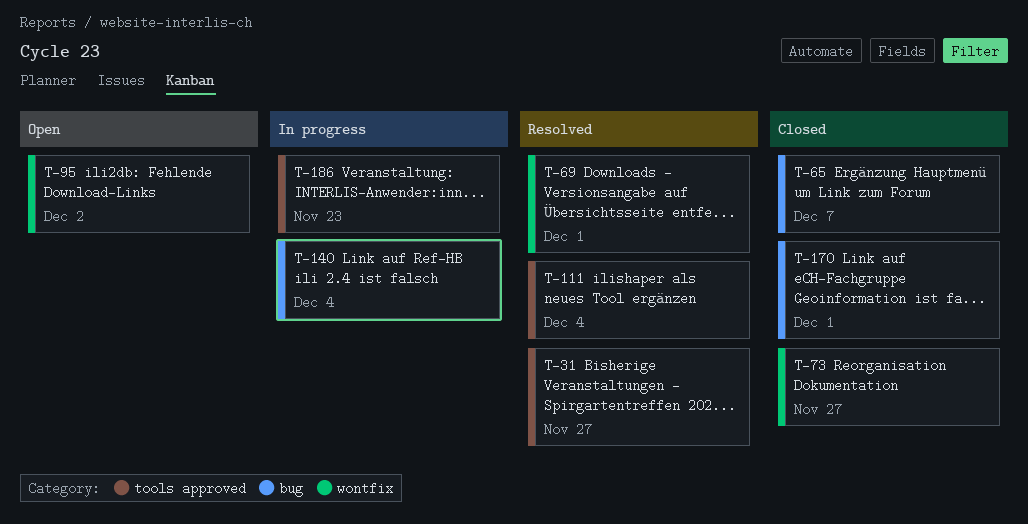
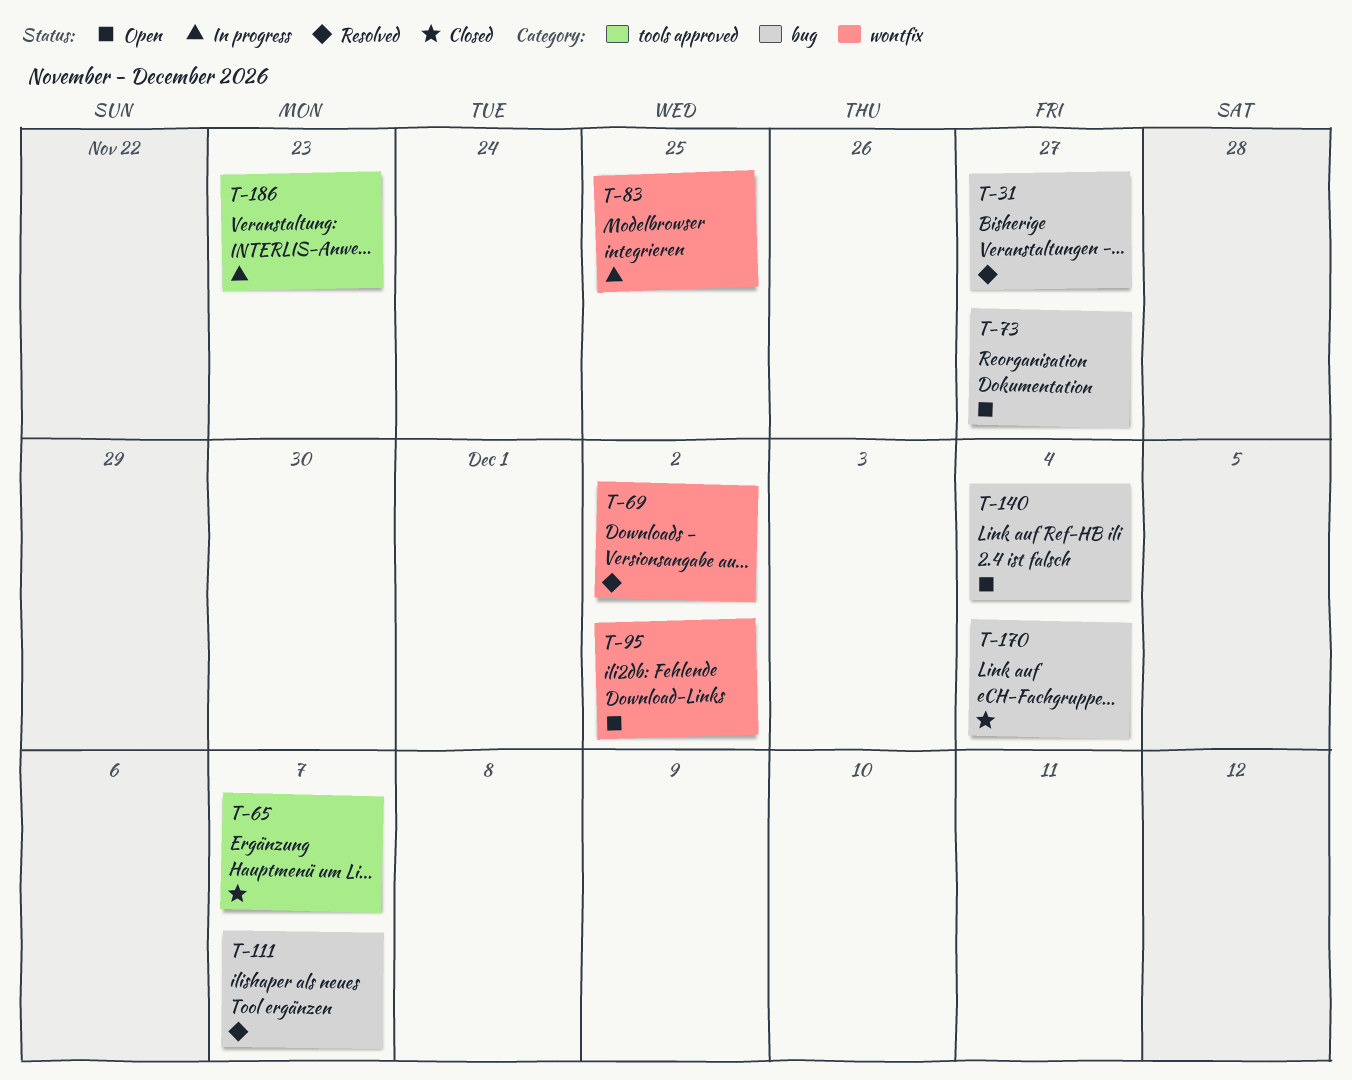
T-31, label: tools approved -> bug
T-65, label: bug -> tools approved
T-69, due: Dec 1 -> Dec 2
T-73, status: Closed -> Open
T-73, label: wontfix -> bug
T-83: none -> present
T-111, label: tools approved -> bug
T-111, due: Dec 4 -> Dec 7
T-140, status: In progress -> Open
T-170, due: Dec 1 -> Dec 4

